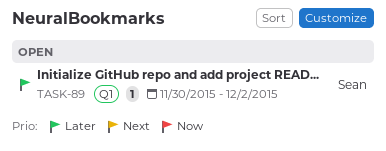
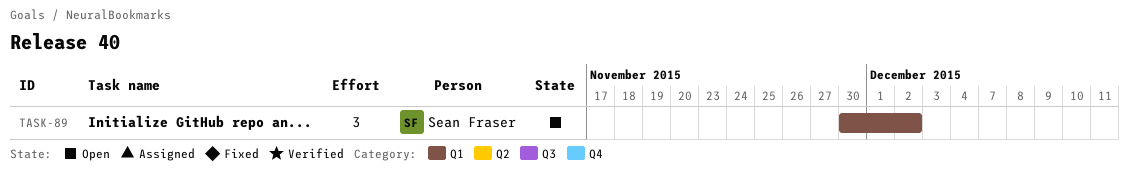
TASK-89, estimate: 1 -> 3

